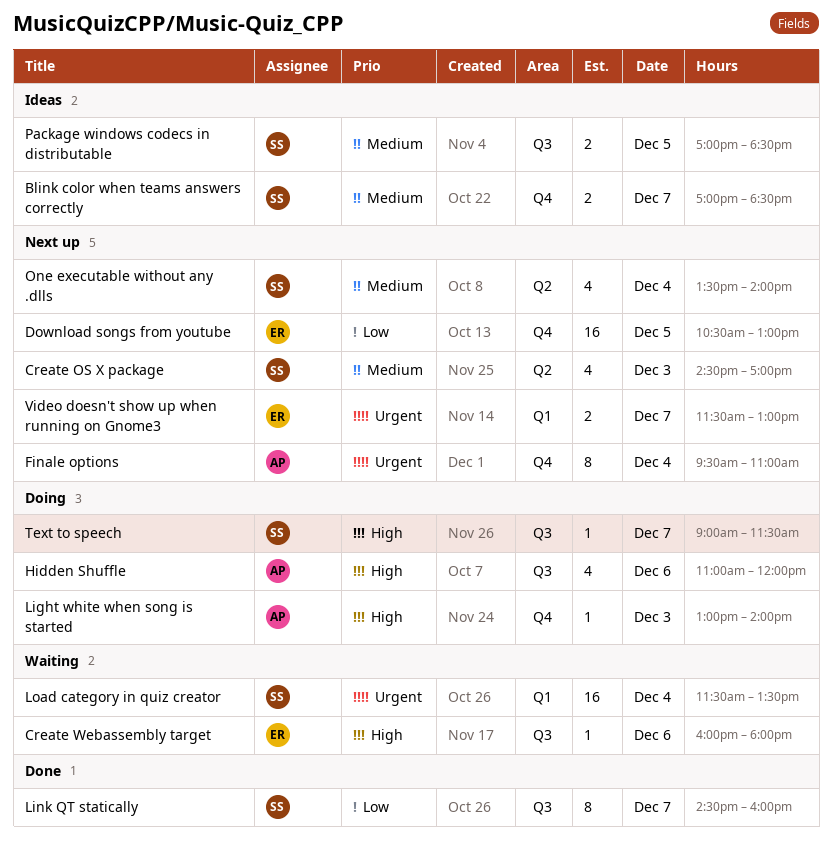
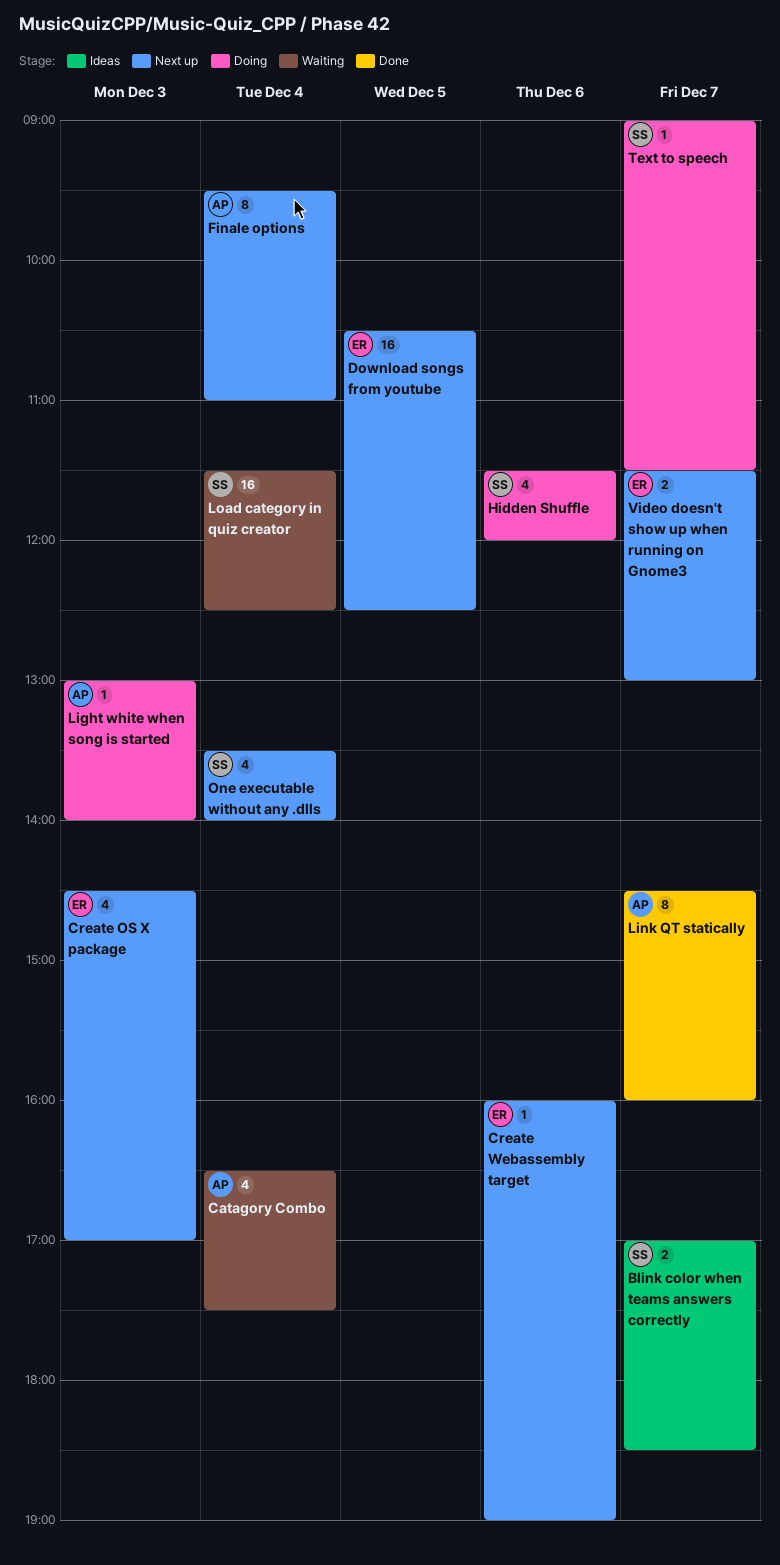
Catagory Combo: none -> present
Create OS X package, owner: SS -> ER
Create Webassembly target, status: Waiting -> Next up
Create Webassembly target, ends: 18:00 -> 19:00
Download songs from youtube, ends: 13:00 -> 12:30
Hidden Shuffle, owner: AP -> SS
Hidden Shuffle, begins: 11:00 -> 11:30
Link QT statically, owner: SS -> AP
Load category in quiz creator, ends: 13:30 -> 12:30
Package windows codecs in distributable: present -> none

